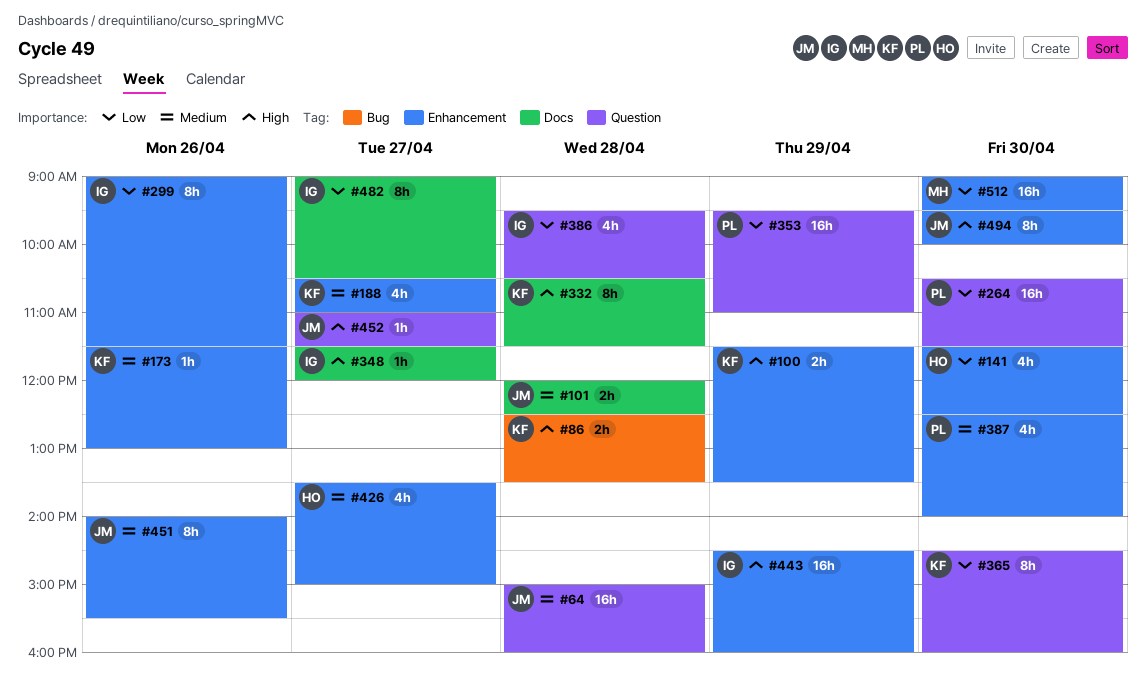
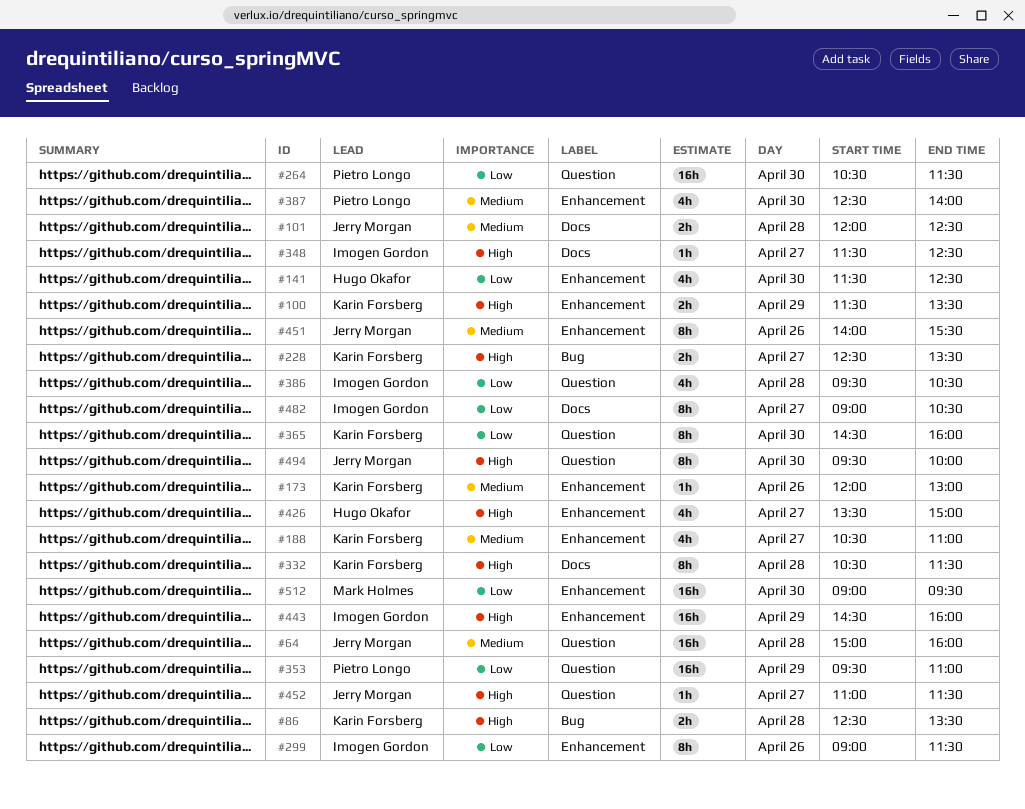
#173, begins: 11:30 -> 12:00
#228: none -> present
#348, ends: 12:00 -> 12:30
#426, priority: Medium -> High
#494, label: Enhancement -> Question

